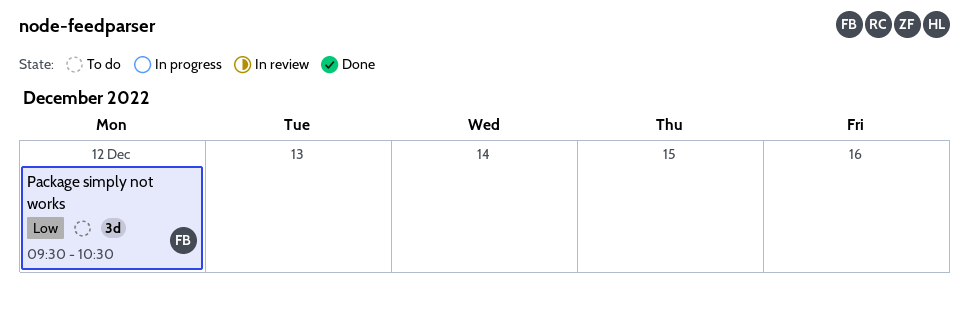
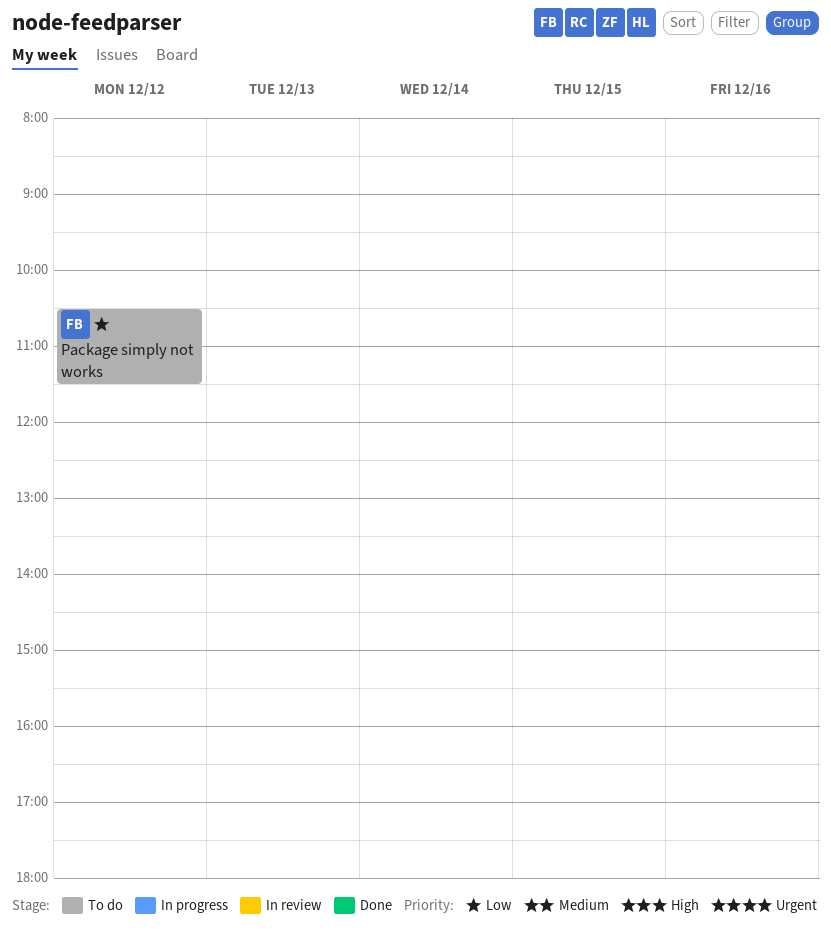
Package simply not works, begins: 09:30 -> 10:30
Package simply not works, ends: 10:30 -> 11:30

